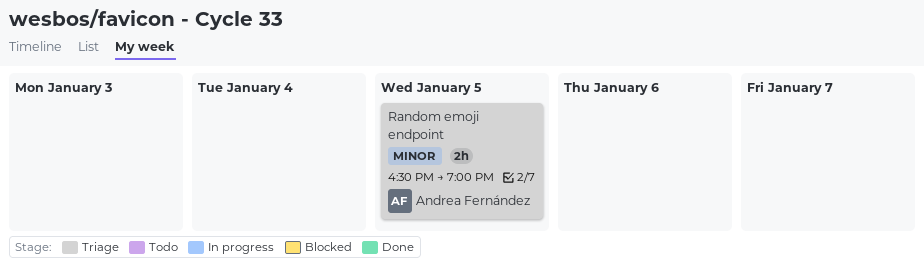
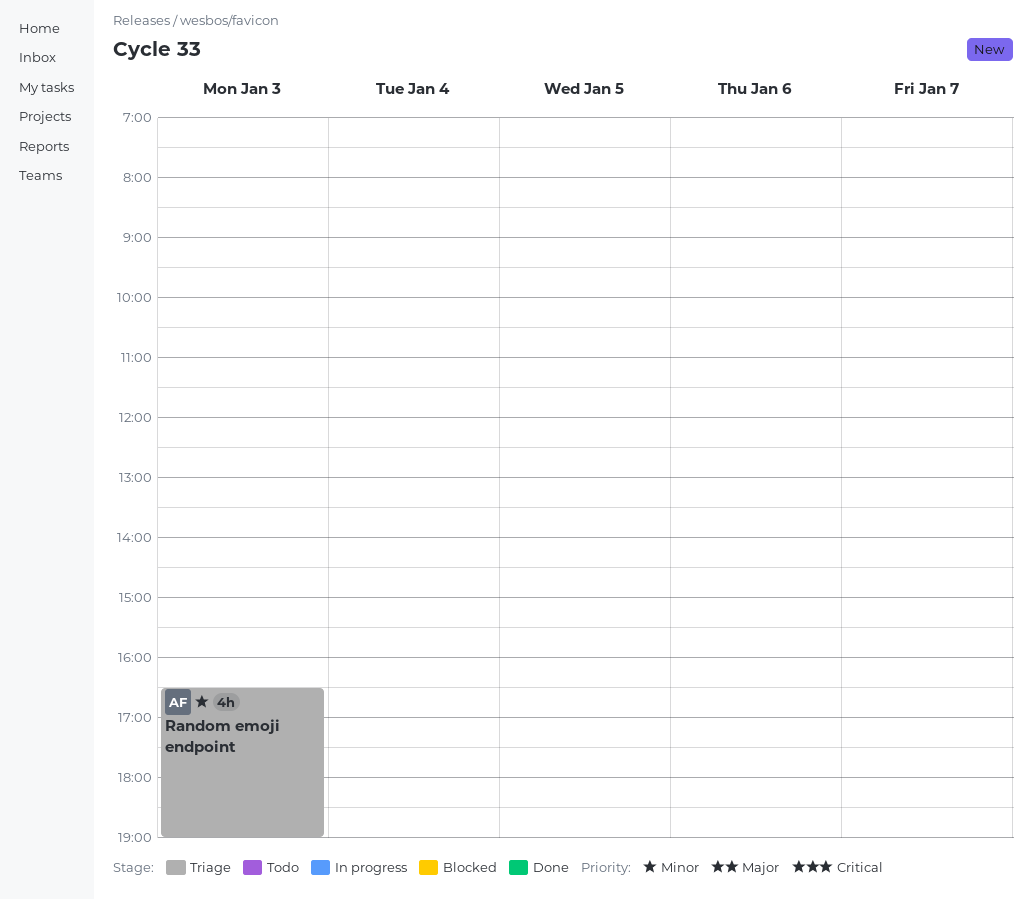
Random emoji endpoint, estimate: 2h -> 4h
Random emoji endpoint, day: Jan 5 -> Jan 3

